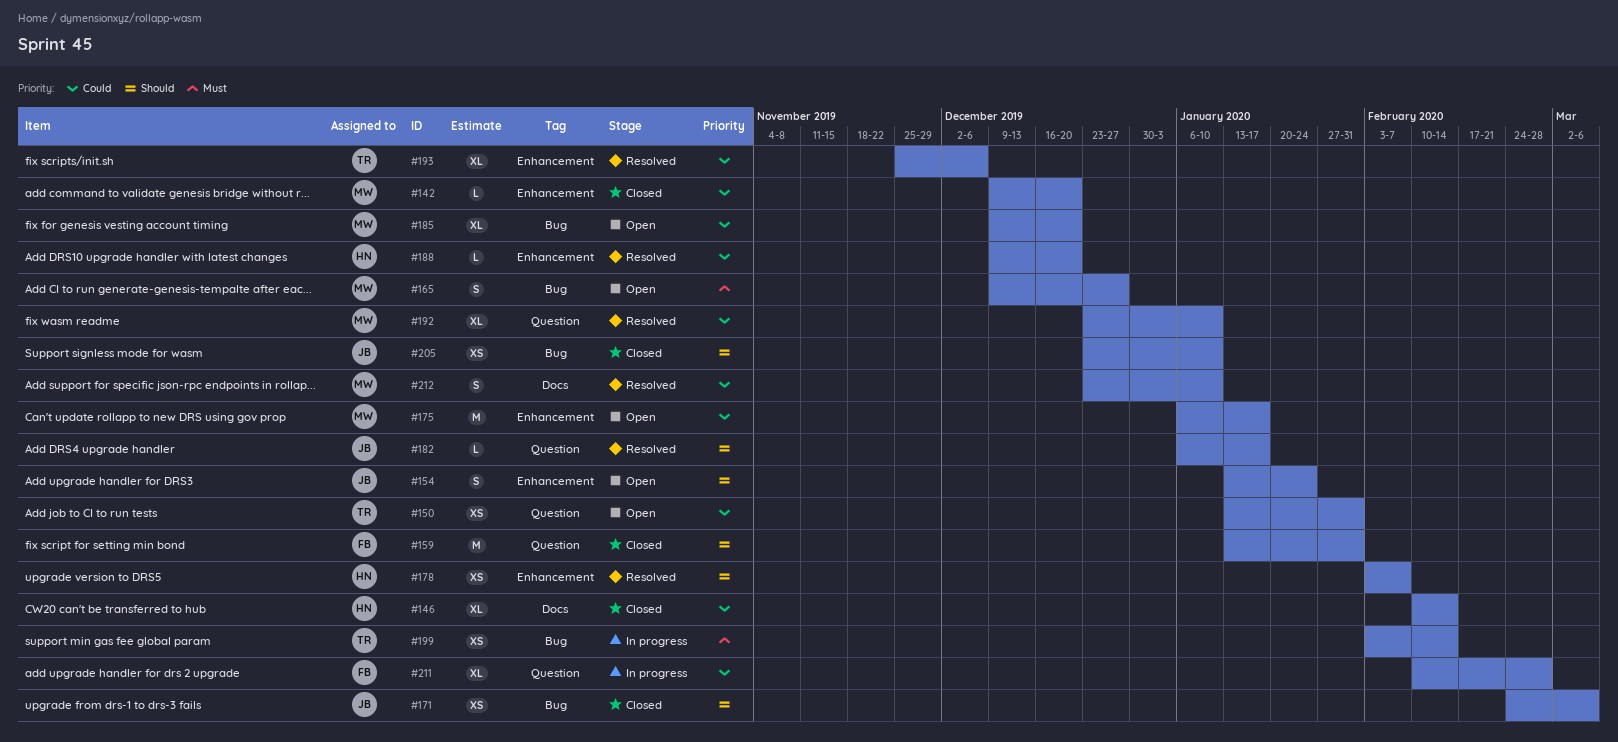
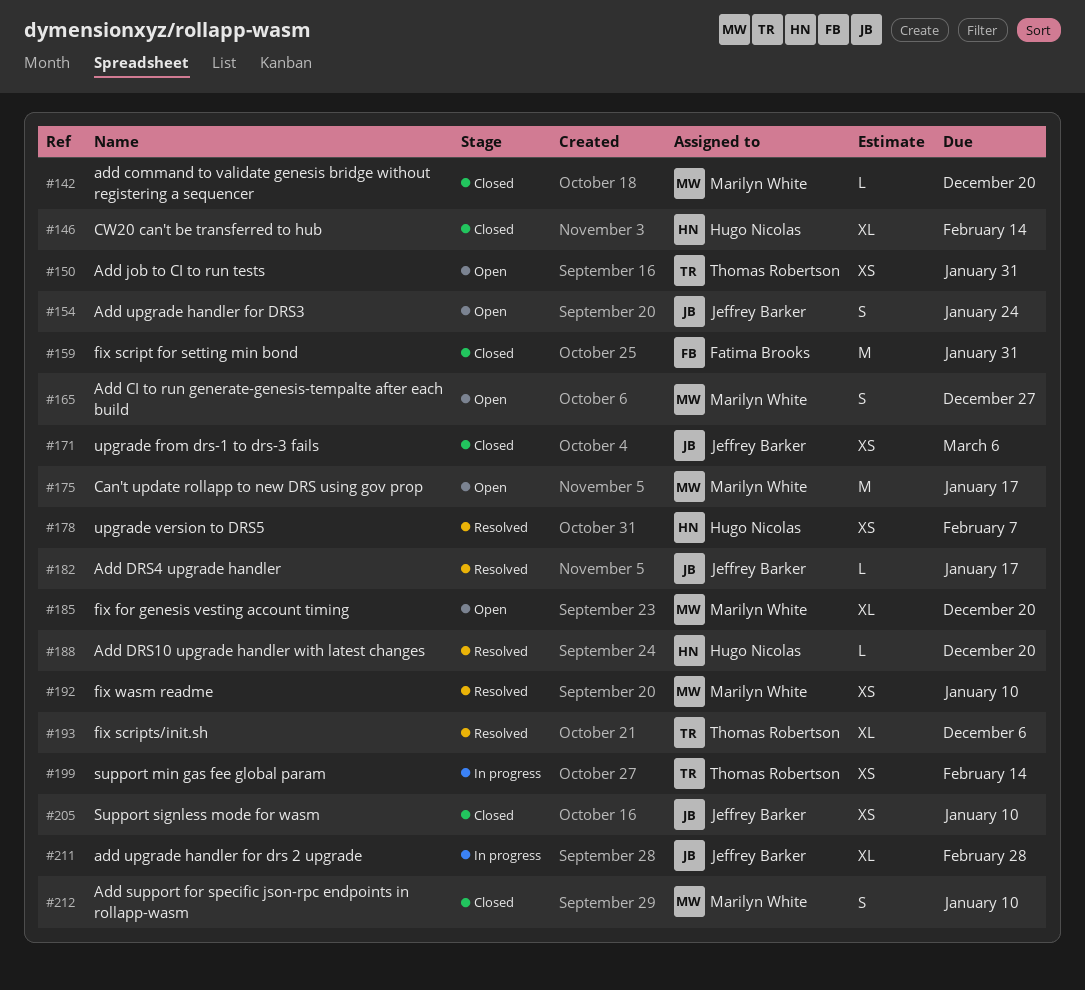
#192, estimate: XL -> XS
#211, owner: Fatima Brooks -> Jeffrey Barker
#212, status: Resolved -> Closed

